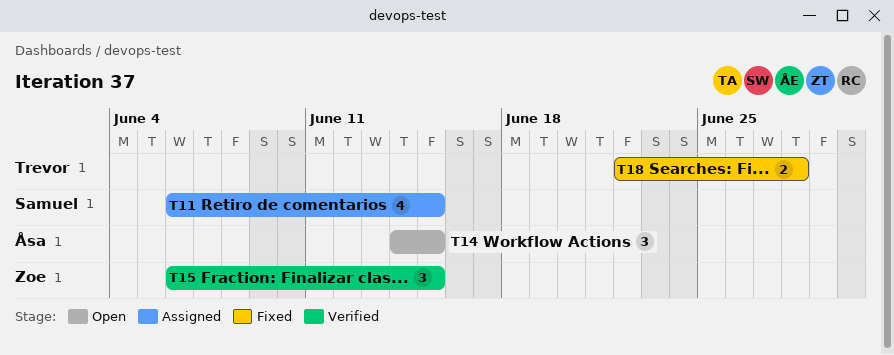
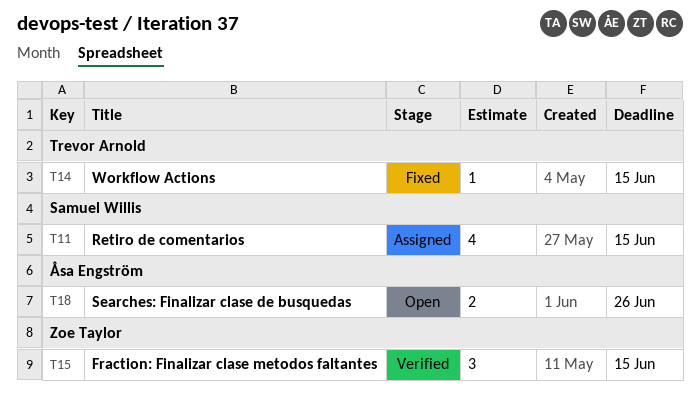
T14, status: Open -> Fixed
T14, owner: Åsa Engström -> Trevor Arnold
T14, estimate: 3 -> 1
T18, status: Fixed -> Open
T18, owner: Trevor Arnold -> Åsa Engström
T18, due: Jun 28 -> Jun 26

